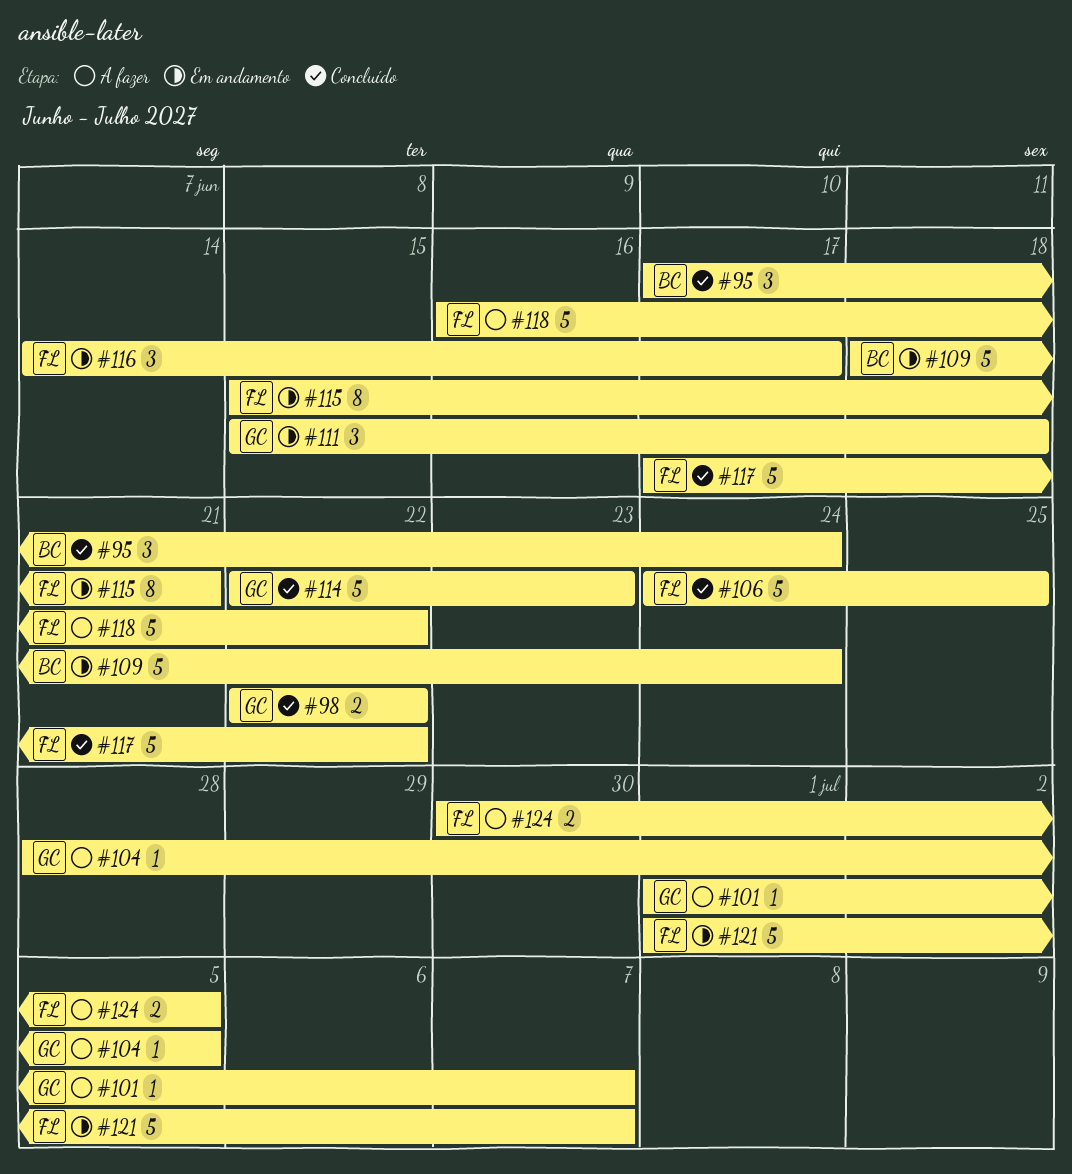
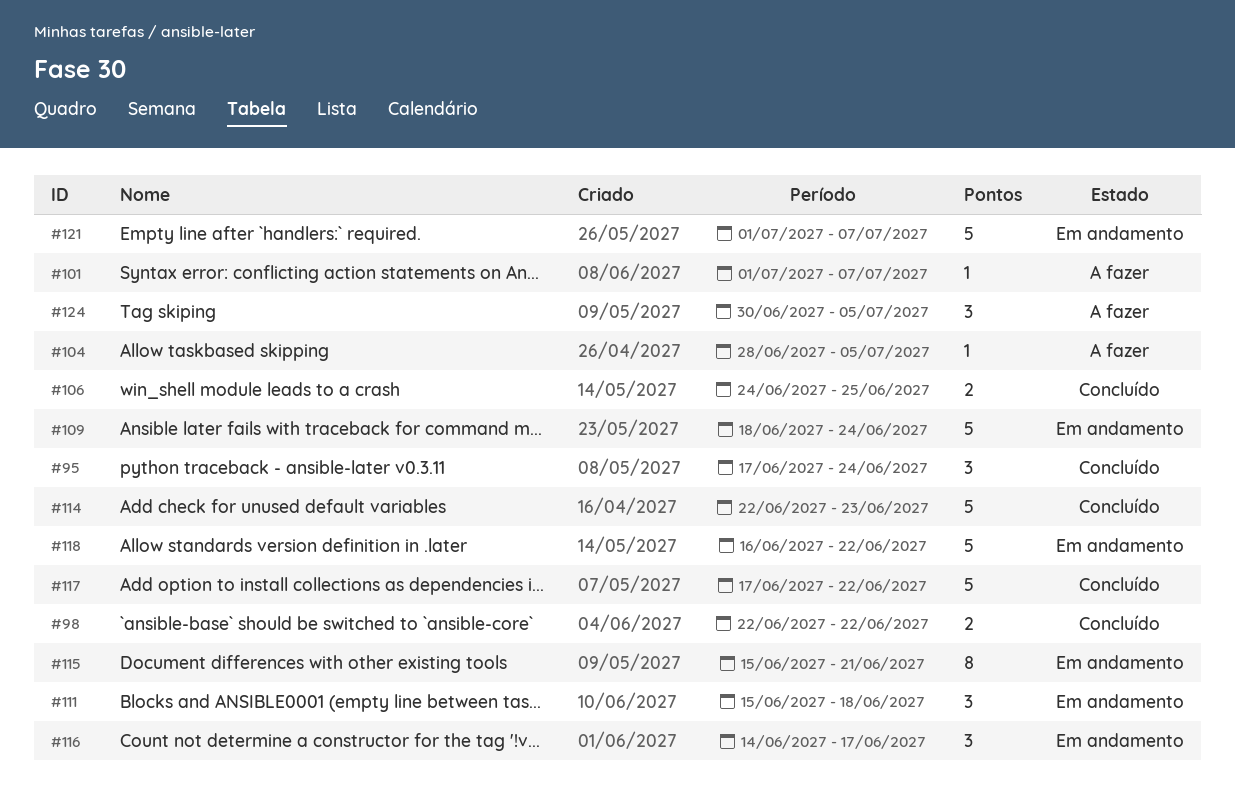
#106, estimate: 5 -> 2
#118, status: A fazer -> Em andamento
#124, estimate: 2 -> 3

